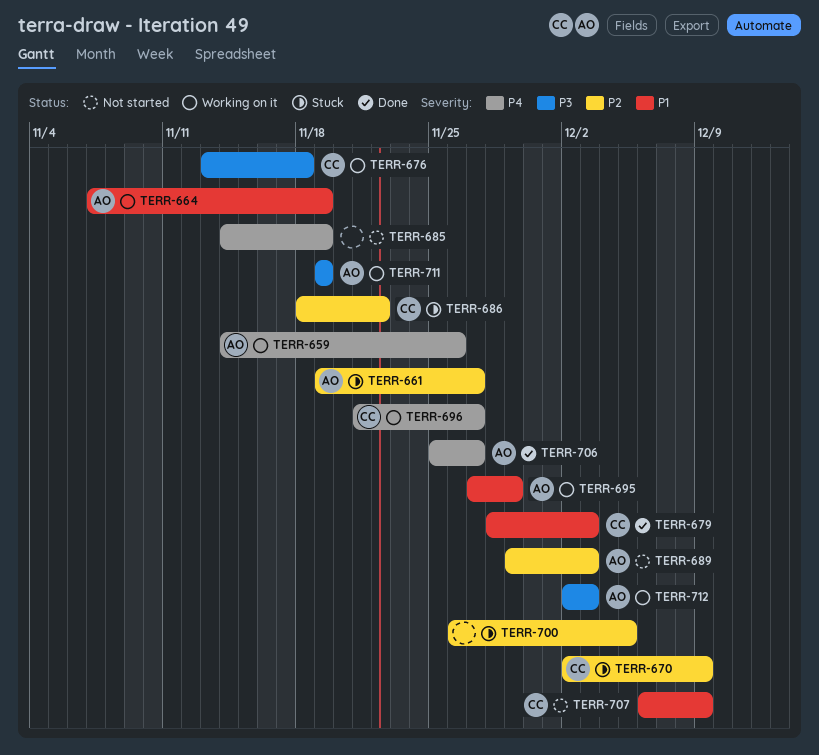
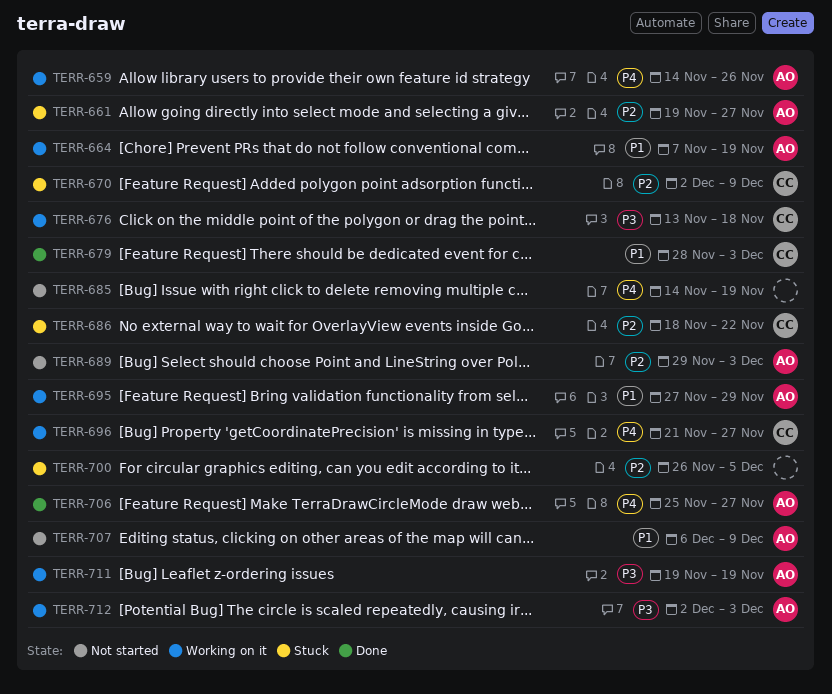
TERR-707, owner: CC -> AO

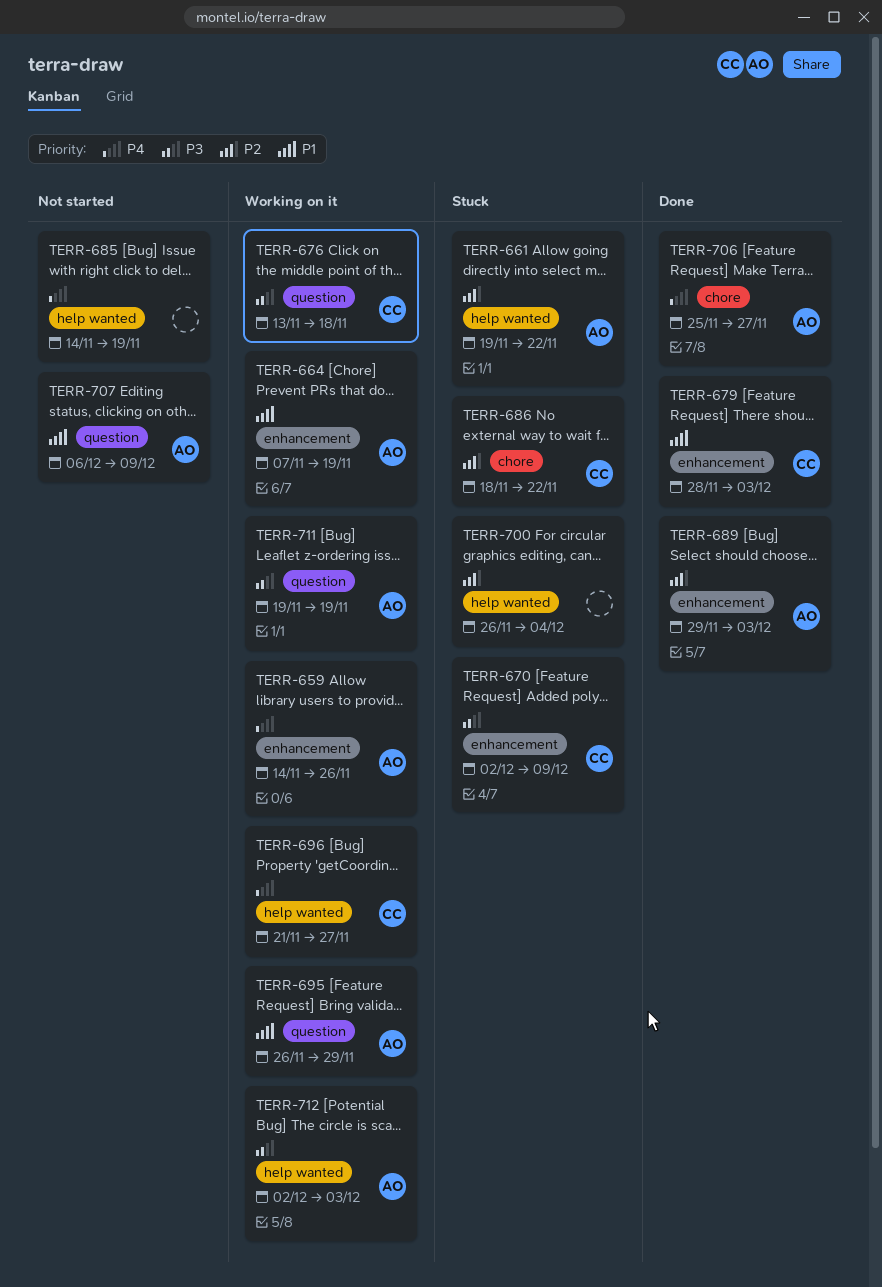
TERR-661, due: Nov 27 -> Nov 22
TERR-670, priority: P2 -> P3
TERR-689, status: Not started -> Done
TERR-695, start: Nov 27 -> Nov 26
TERR-700, due: Dec 5 -> Dec 4

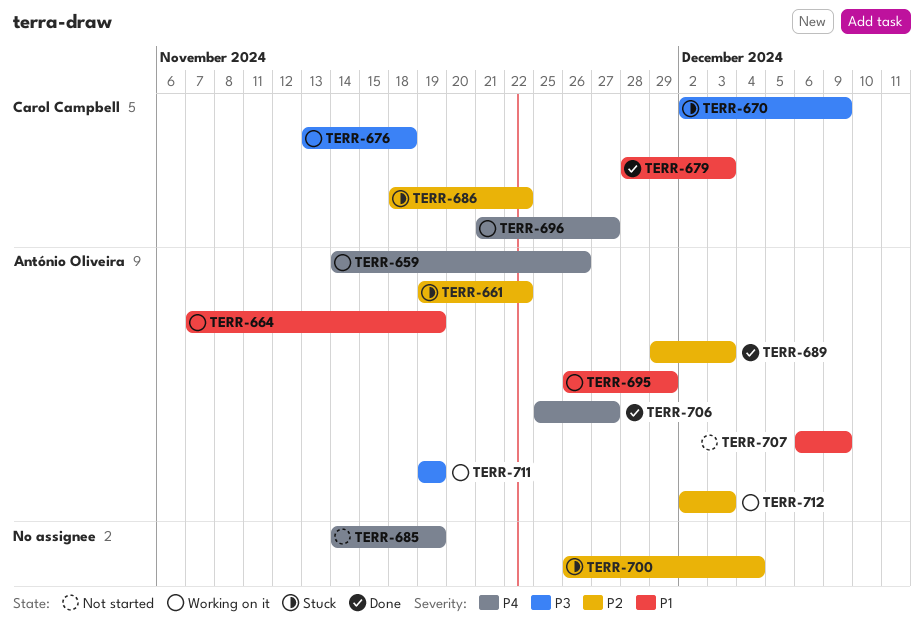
TERR-712, priority: P3 -> P2

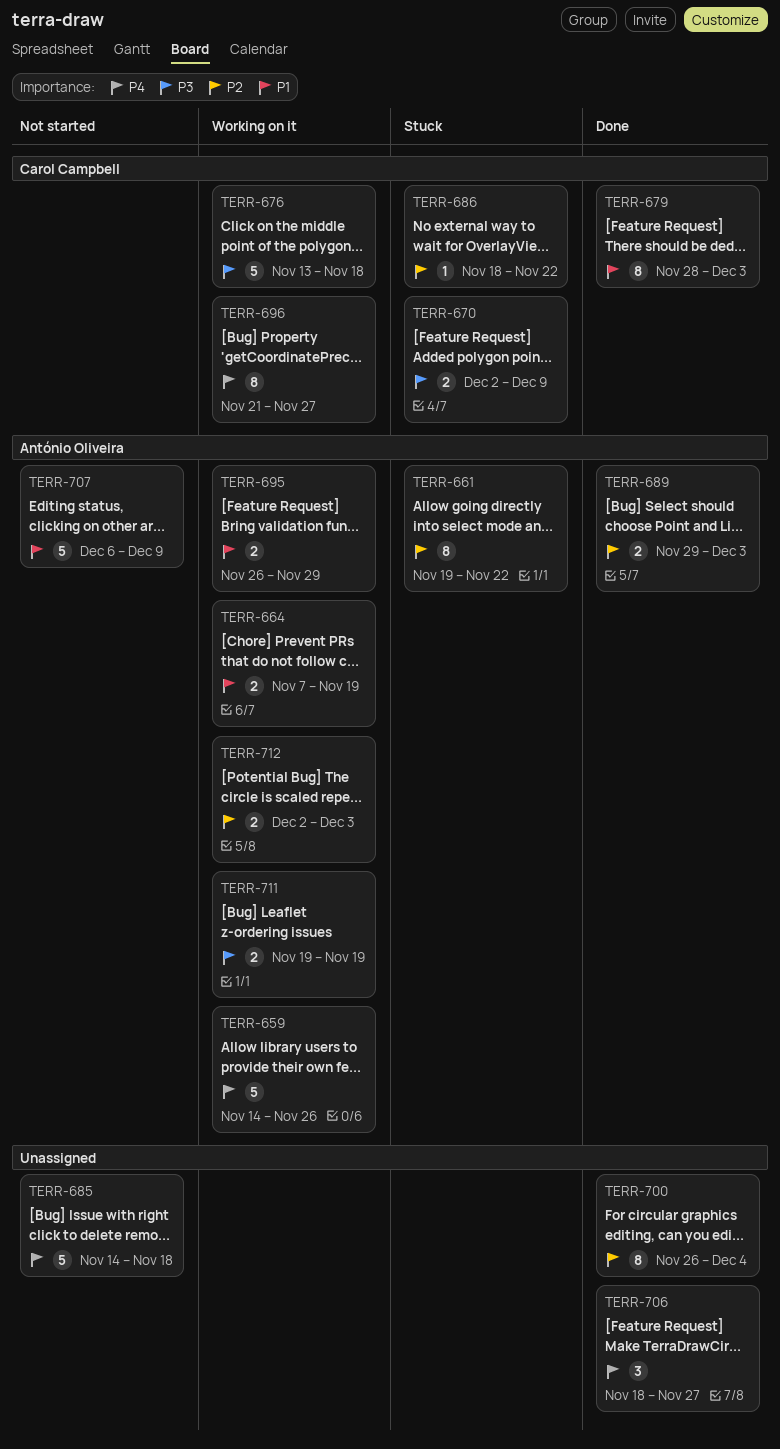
TERR-685, due: Nov 19 -> Nov 18
TERR-700, status: Stuck -> Done
TERR-706, owner: António Oliveira -> none
TERR-706, start: Nov 25 -> Nov 18

